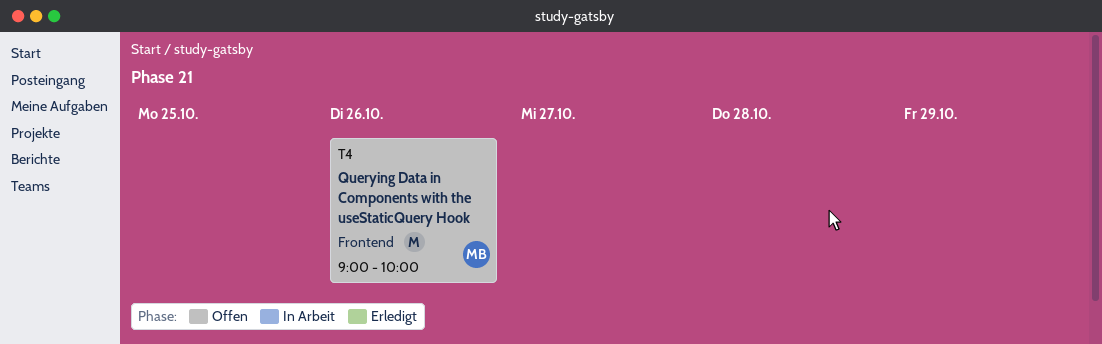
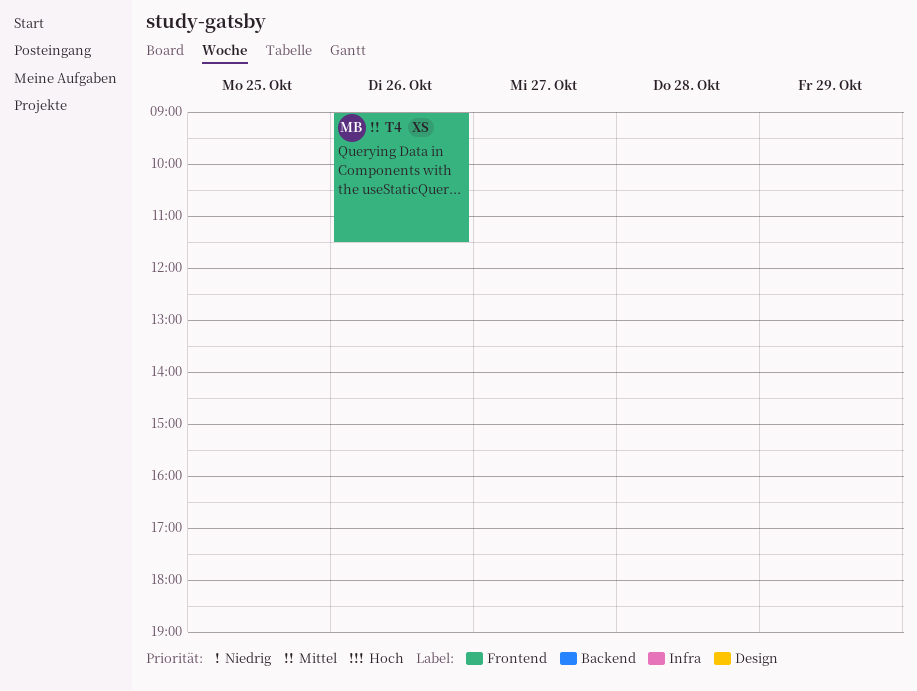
T4, estimate: M -> XS
T4, ends: 10:00 -> 11:30

